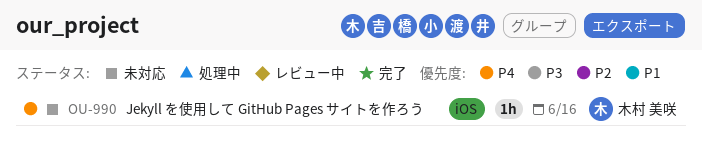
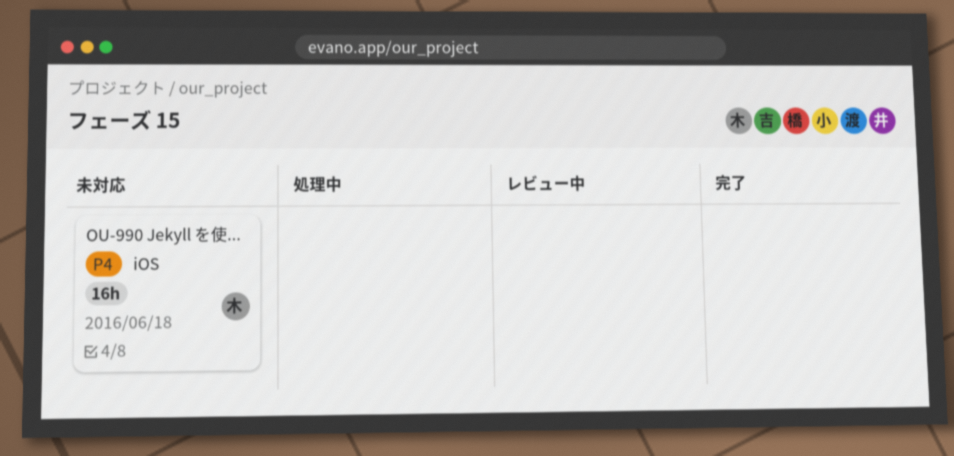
OU-990, estimate: 1h -> 16h
OU-990, due: Jun 16 -> Jun 18

